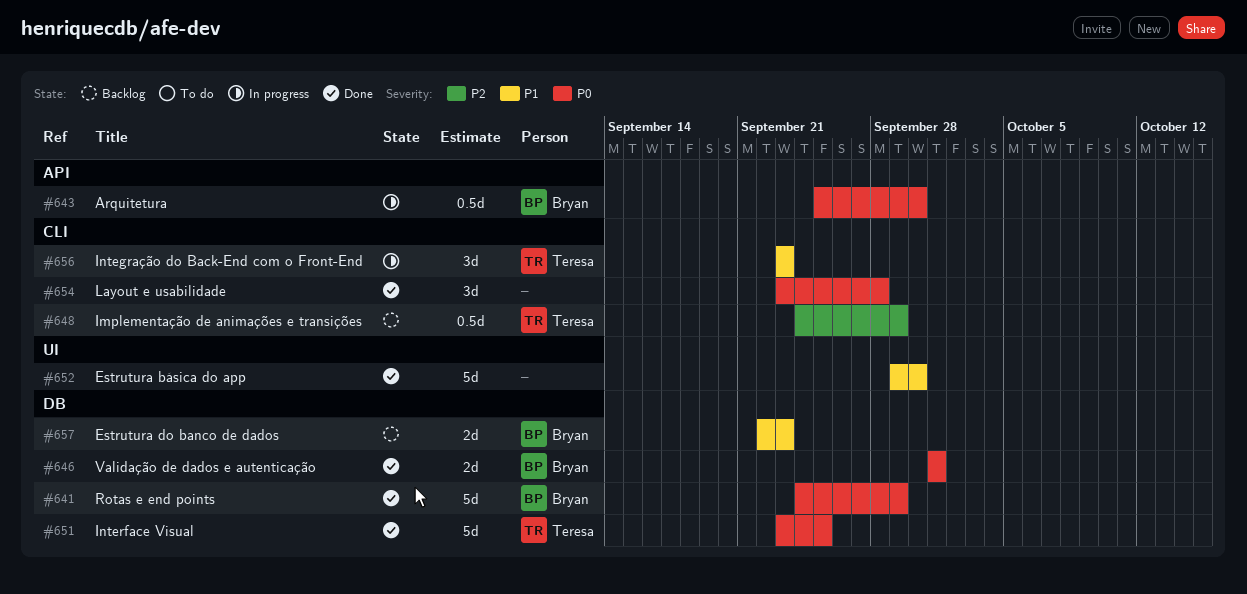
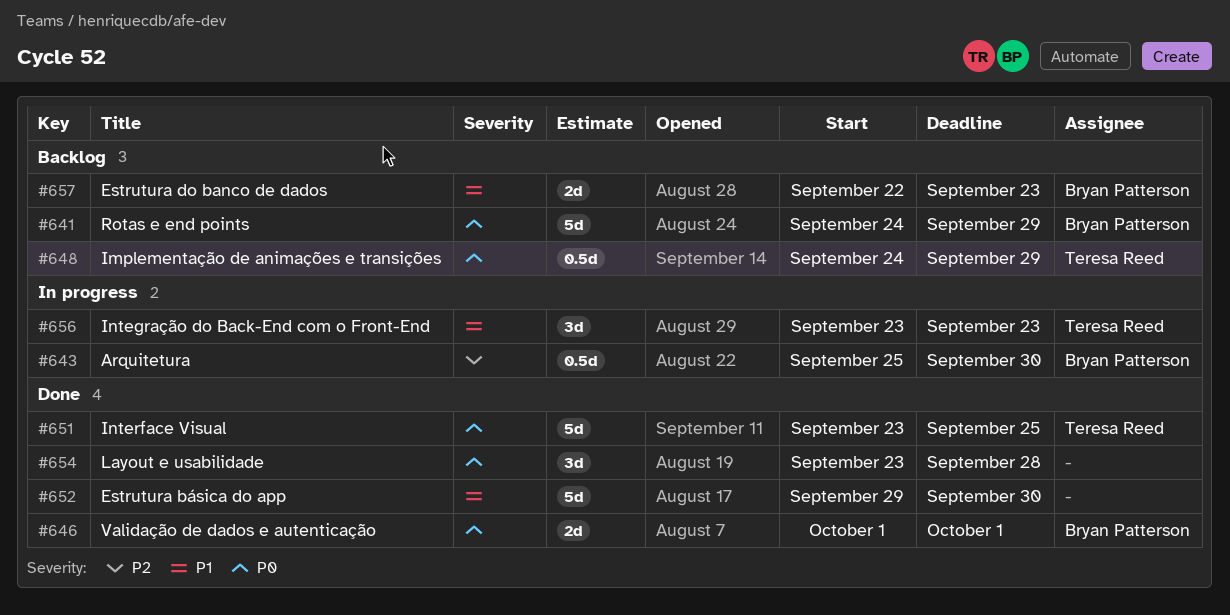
#641, status: Done -> Backlog
#643, priority: P0 -> P2
#648, priority: P2 -> P0

